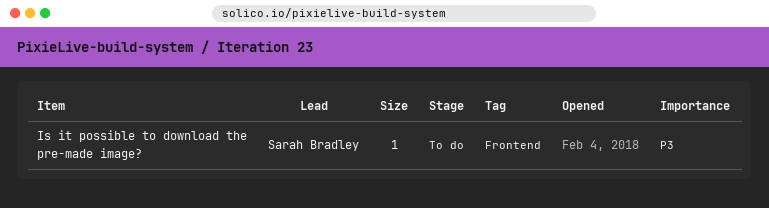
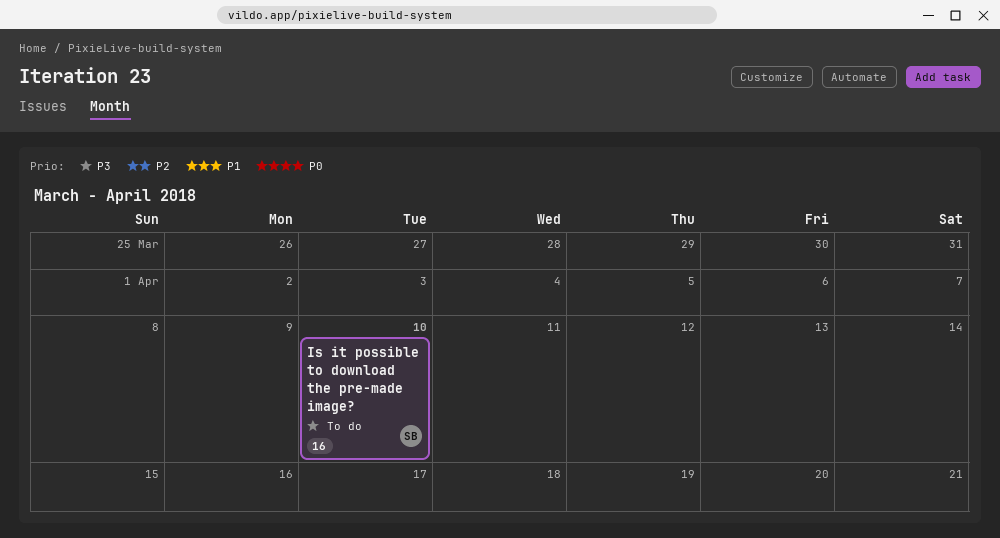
Is it possible to download the pre-made image?, estimate: 1 -> 16

